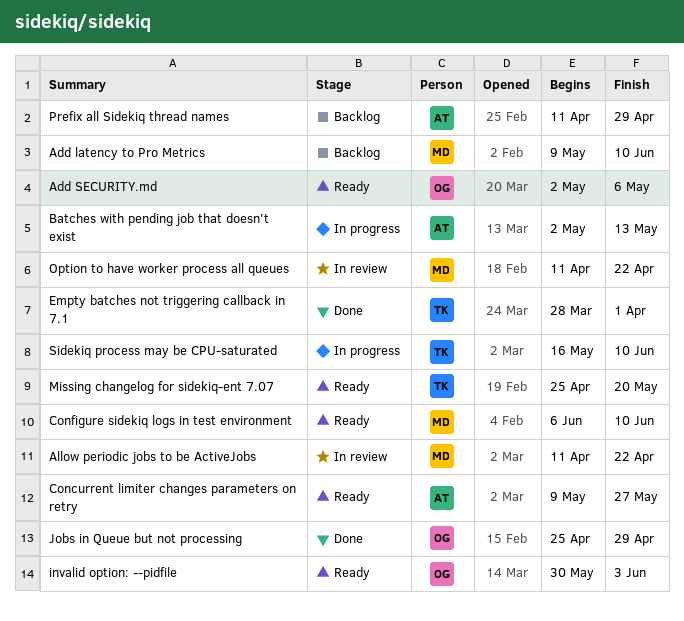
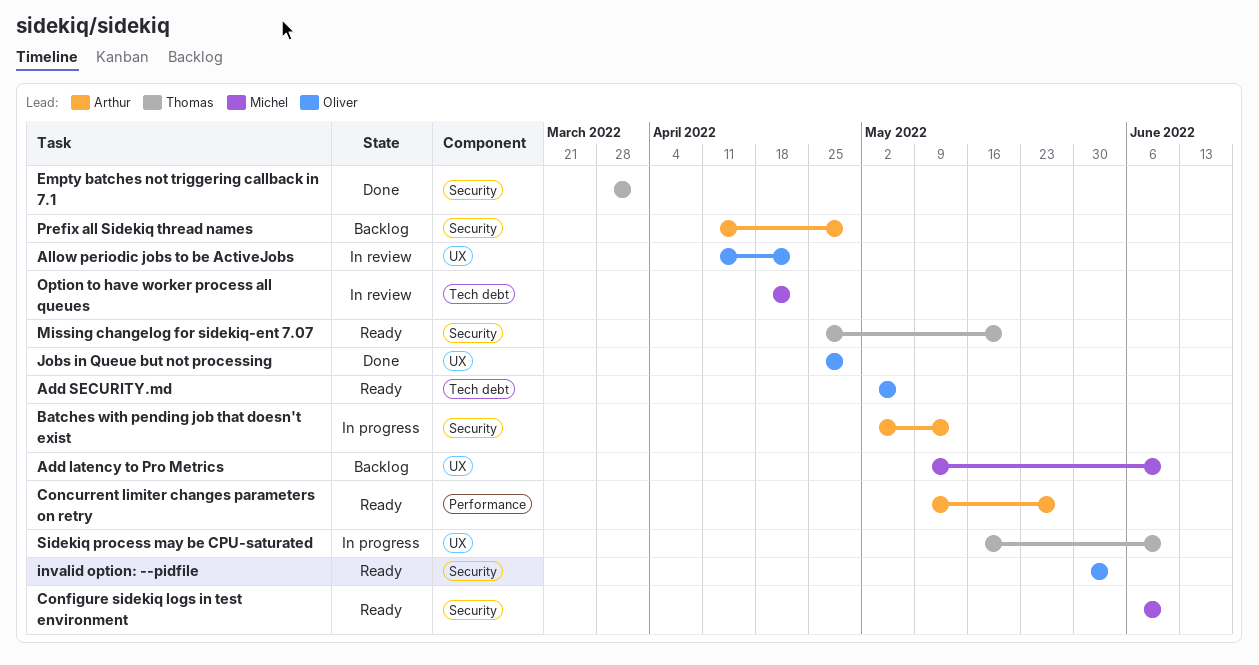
Allow periodic jobs to be ActiveJobs, owner: Michel -> Oliver
Option to have worker process all queues, start: Apr 11 -> Apr 18

